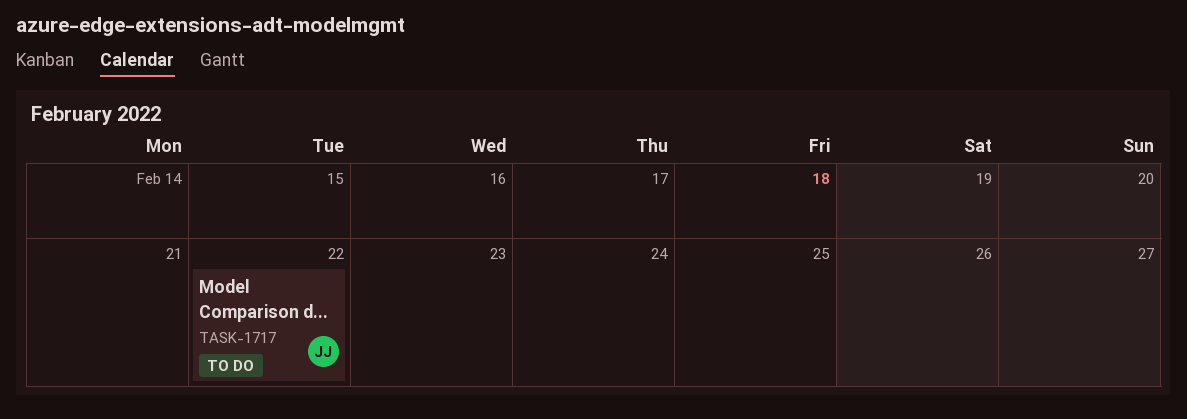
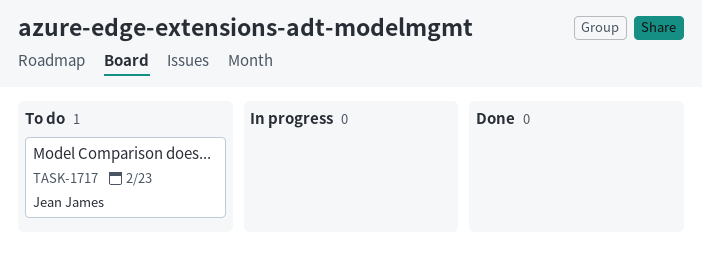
TASK-1717, due: Feb 22 -> Feb 23

